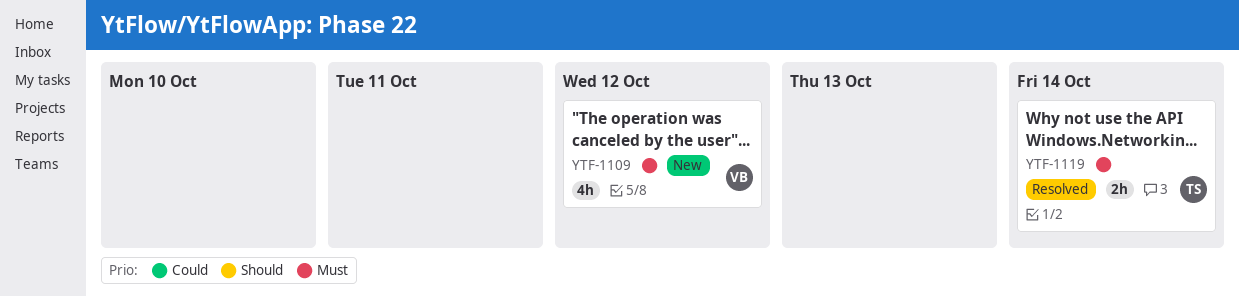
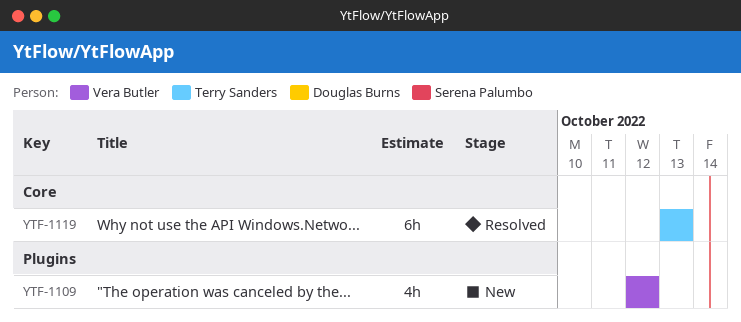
YTF-1119, estimate: 2h -> 6h
YTF-1119, due: Oct 14 -> Oct 13

